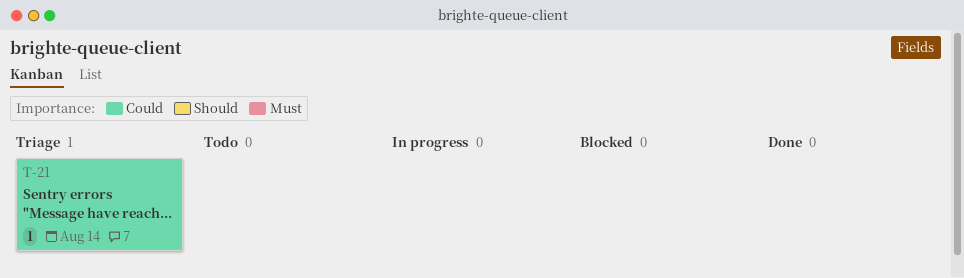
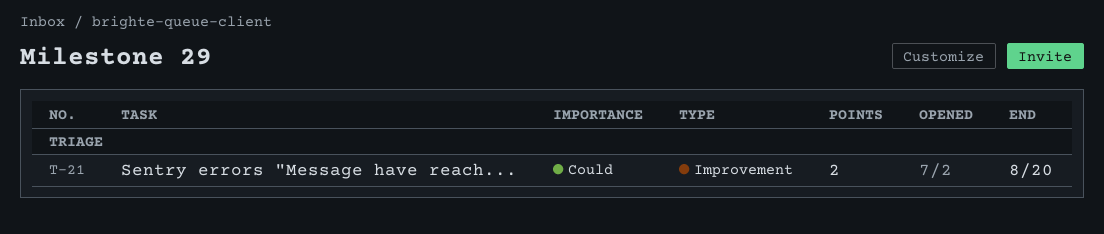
T-21, estimate: 1 -> 2
T-21, due: Aug 14 -> Aug 20

